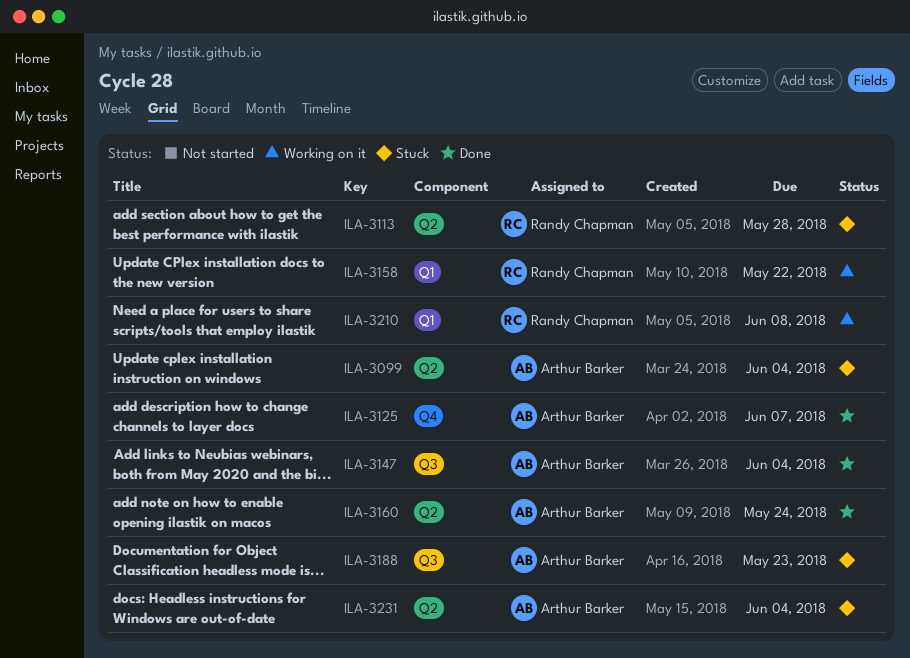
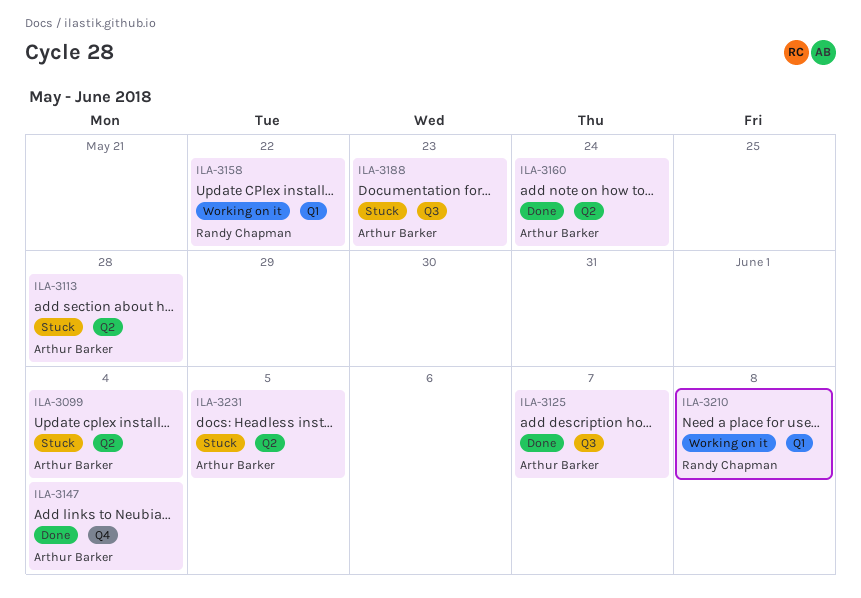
ILA-3113, owner: Randy Chapman -> Arthur Barker
ILA-3125, label: Q4 -> Q3
ILA-3147, label: Q3 -> Q4
ILA-3231, due: Jun 4 -> Jun 5

